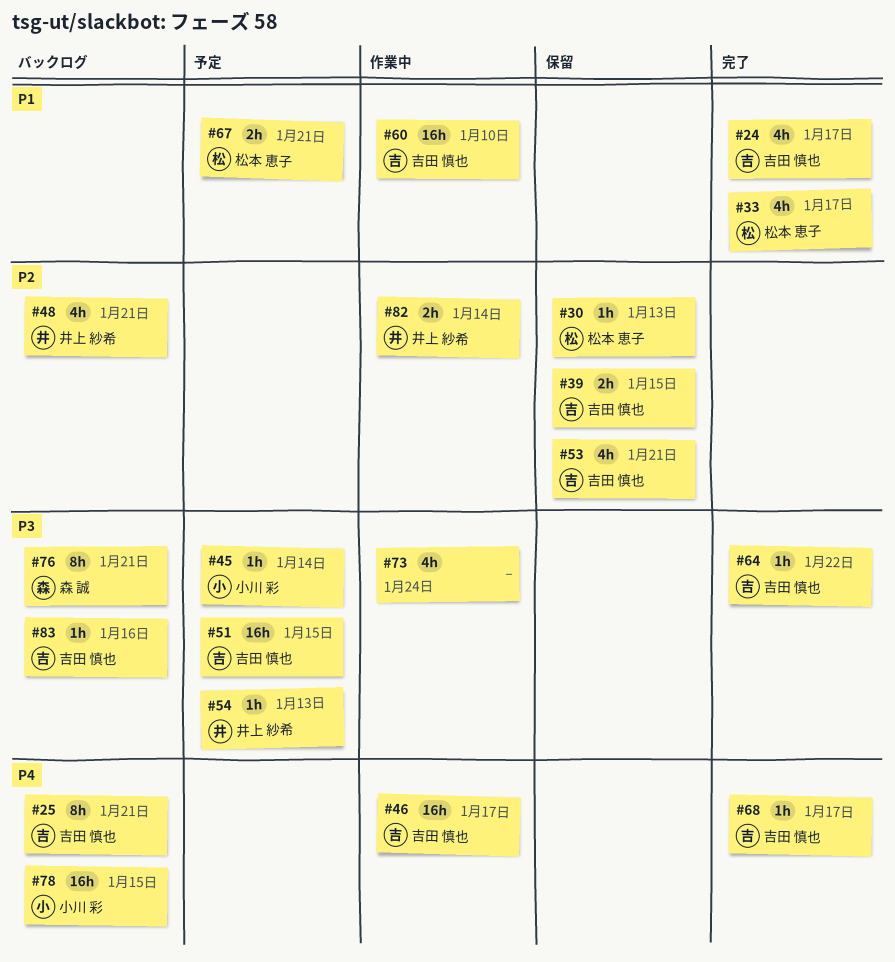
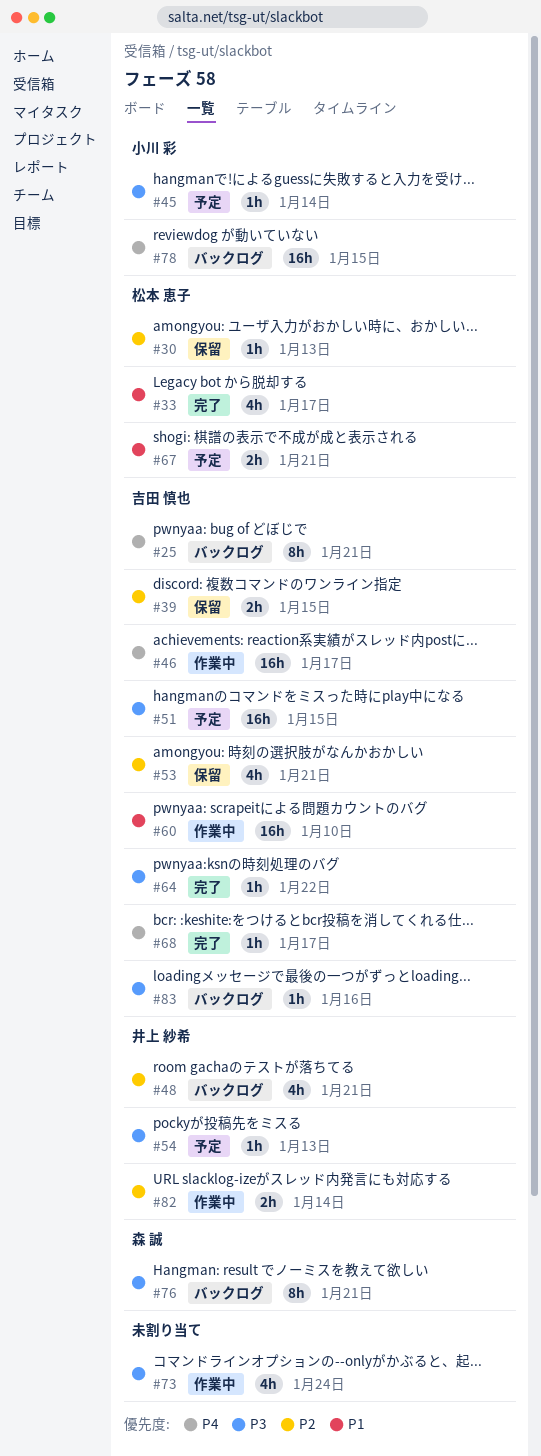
#24: present -> none

